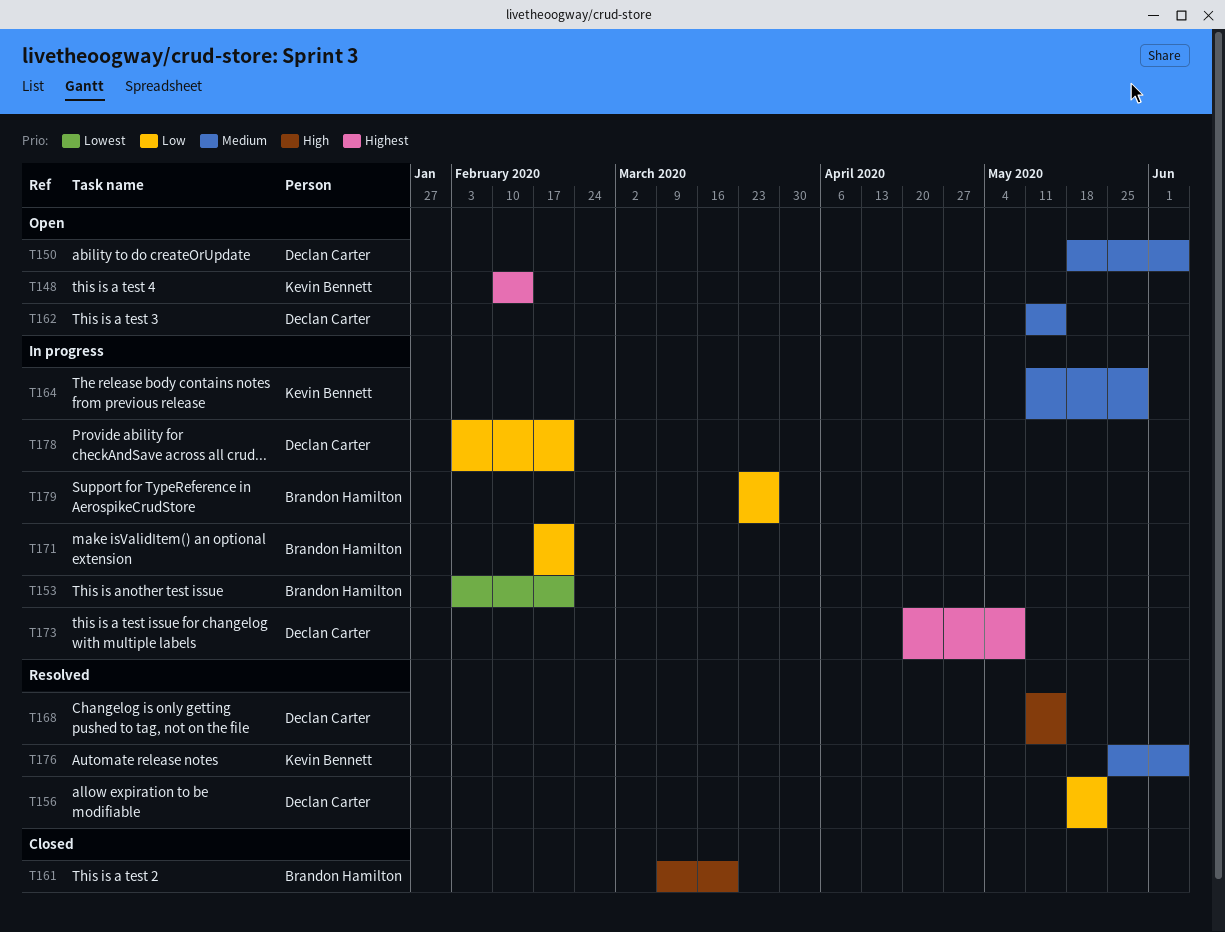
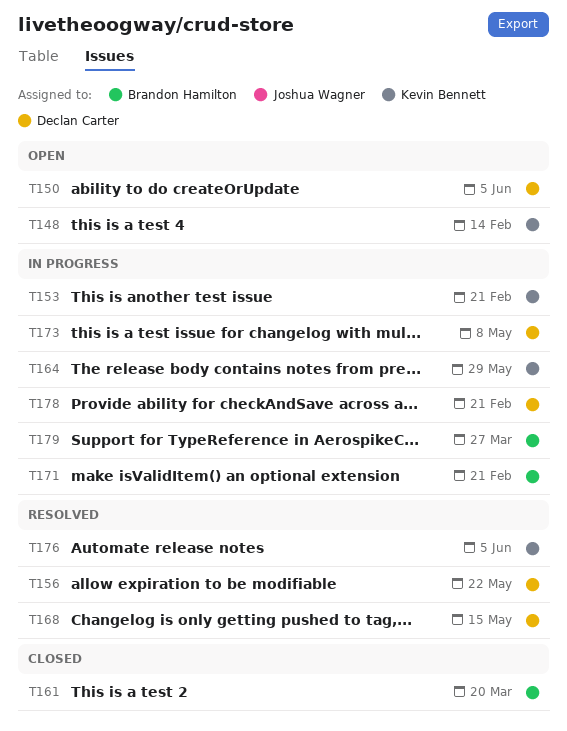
T153, owner: Brandon Hamilton -> Kevin Bennett
T162: present -> none

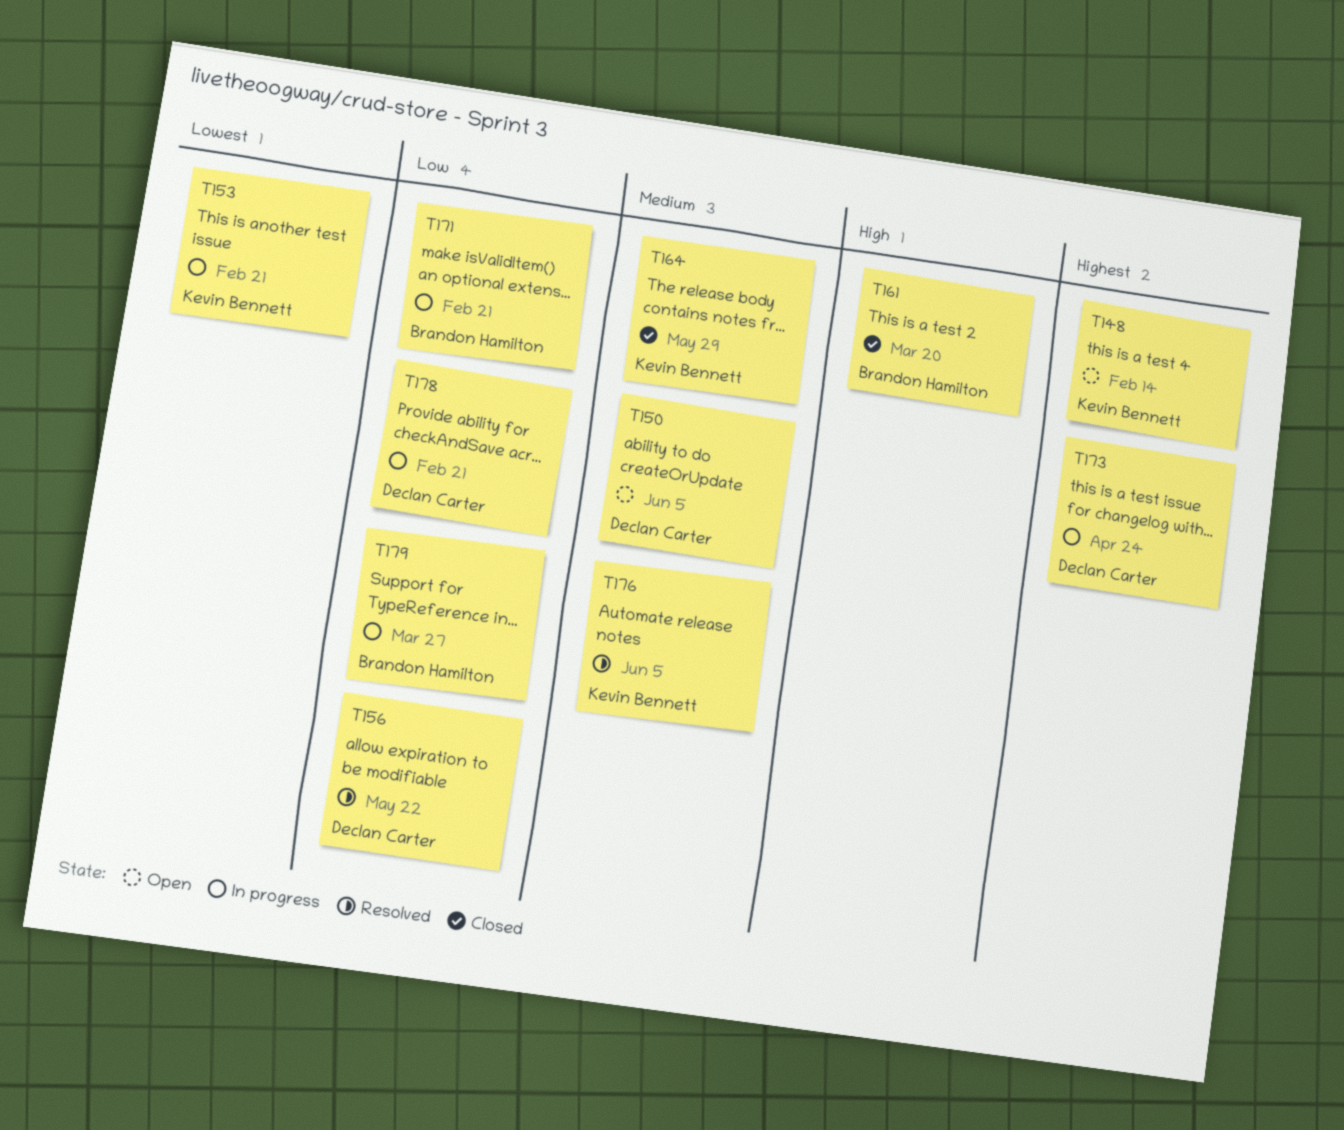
T164, status: In progress -> Closed
T168: present -> none
T173, due: May 8 -> Apr 24

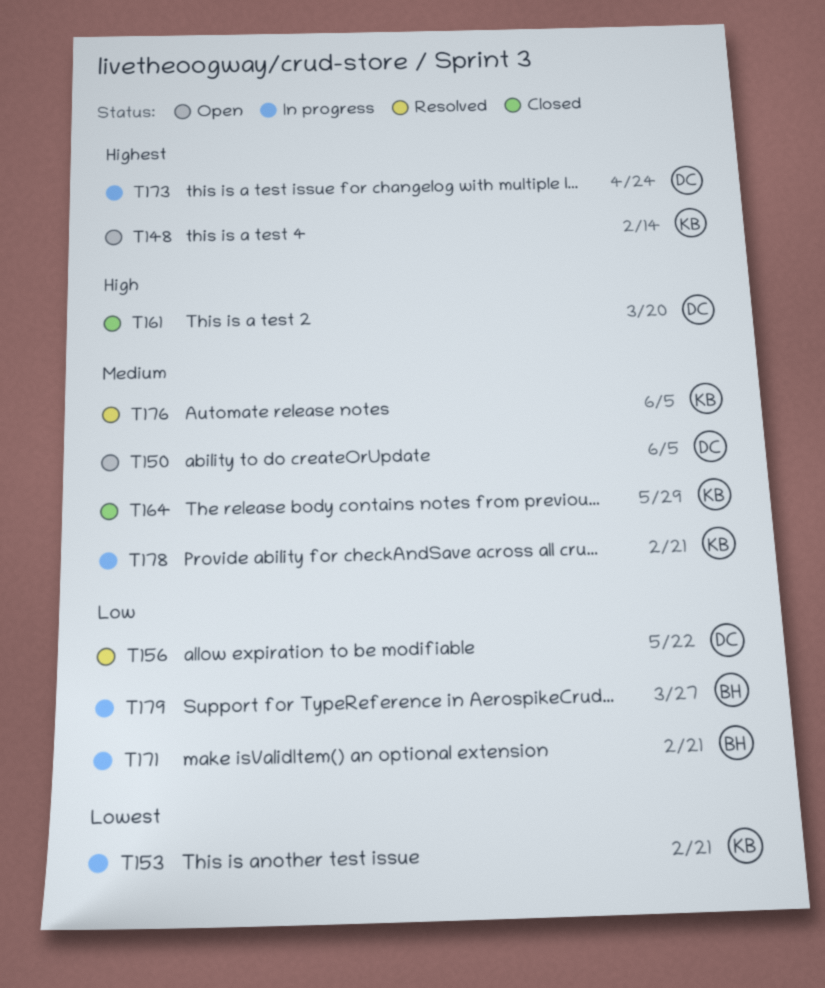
T161, owner: Brandon Hamilton -> Declan Carter
T178, owner: Declan Carter -> Kevin Bennett
T178, priority: Low -> Medium

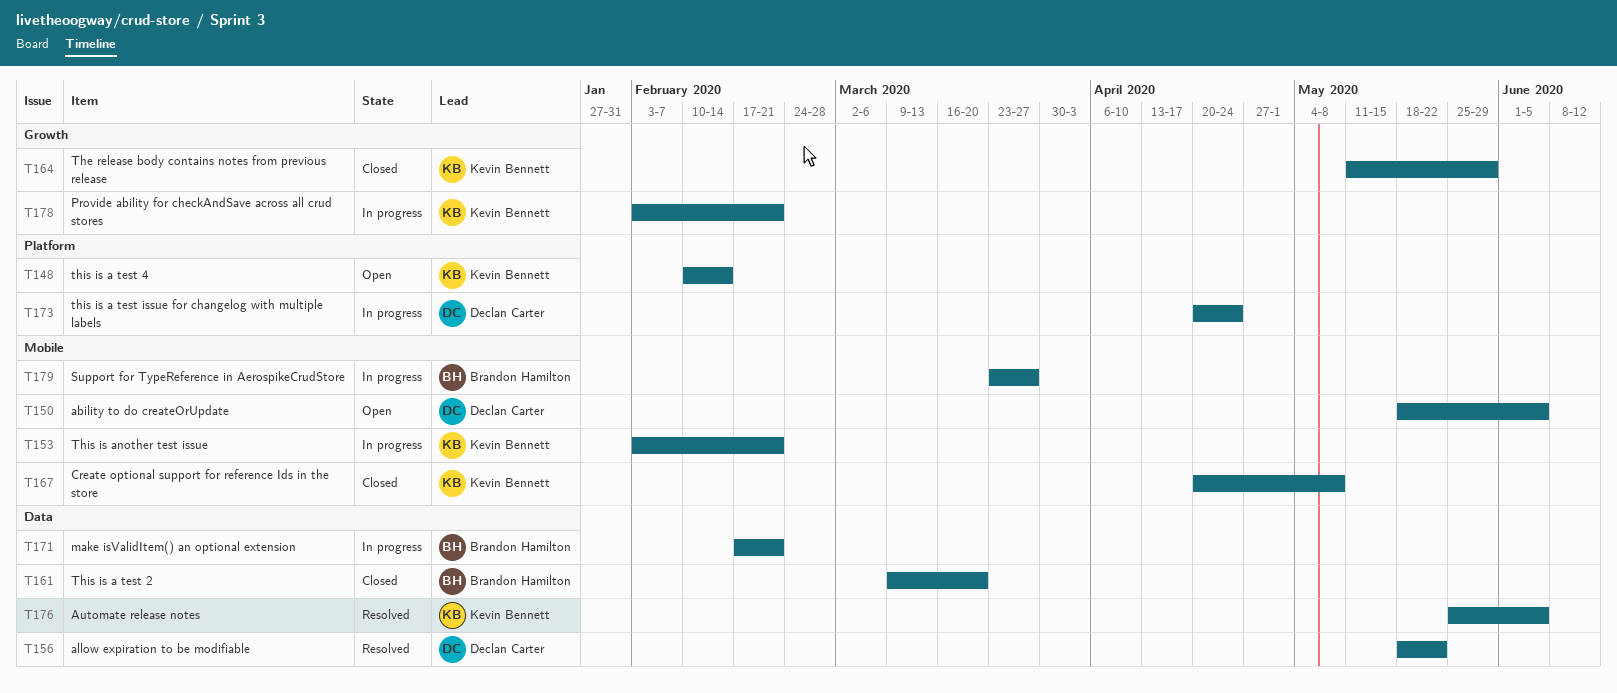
T161, owner: Declan Carter -> Brandon Hamilton
T167: none -> present

